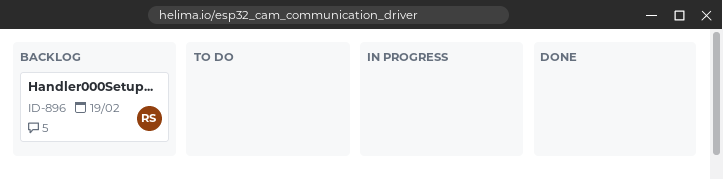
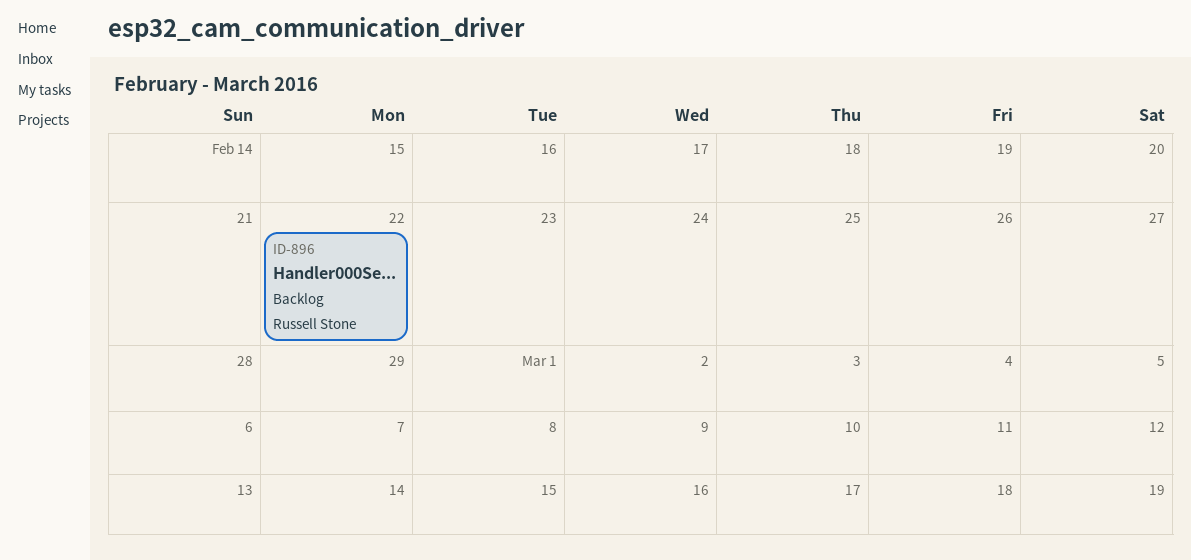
ID-896, due: Feb 19 -> Feb 22

